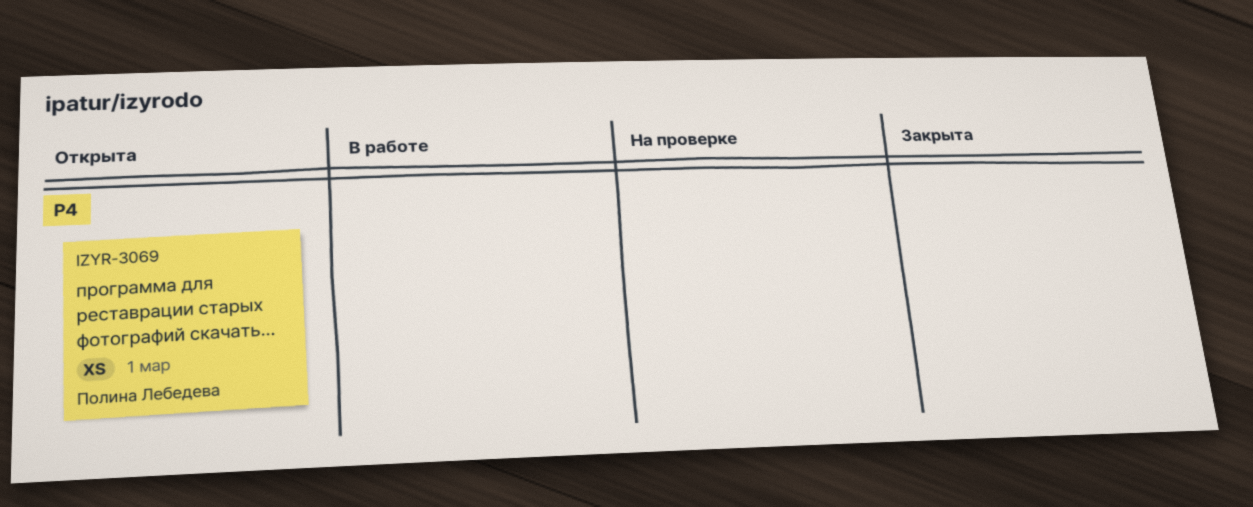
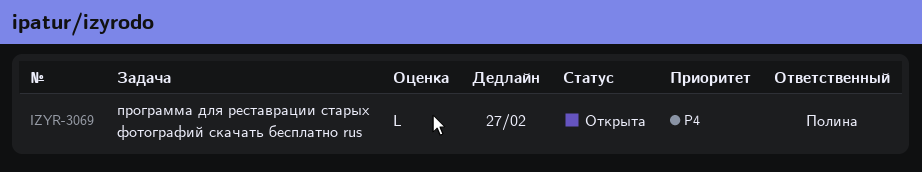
IZYR-3069, estimate: XS -> L
IZYR-3069, due: Mar 1 -> Feb 27

